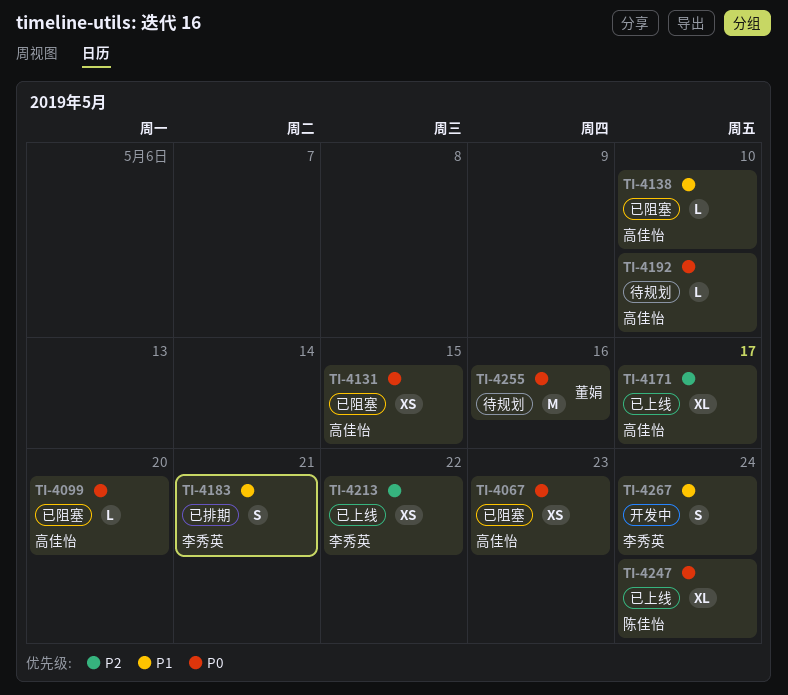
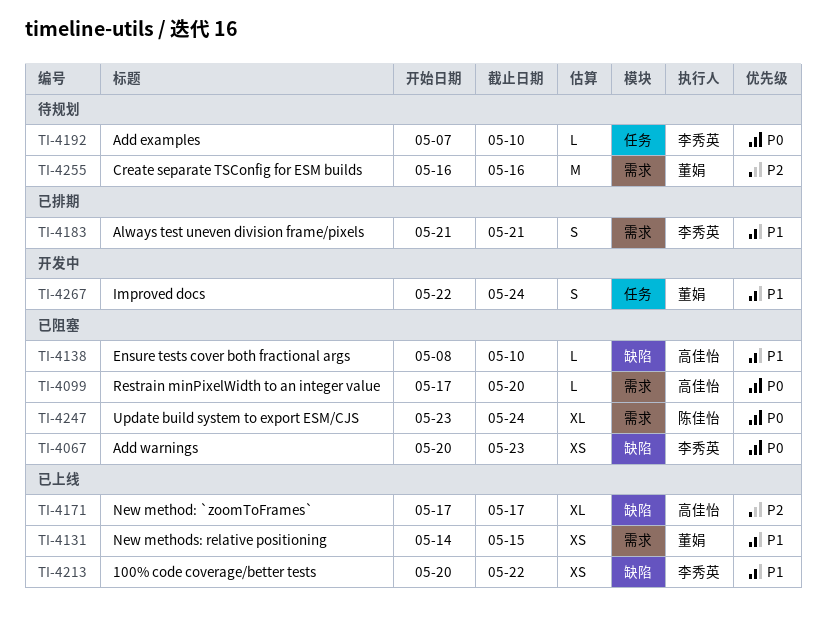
TI-4067, owner: 高佳怡 -> 李秀英
TI-4131, status: 已阻塞 -> 已上线
TI-4131, owner: 高佳怡 -> 董娟
TI-4131, priority: P0 -> P1
TI-4192, owner: 高佳怡 -> 李秀英
TI-4213, priority: P2 -> P1
TI-4247, status: 已上线 -> 已阻塞
TI-4255, priority: P0 -> P2
TI-4267, owner: 李秀英 -> 董娟

